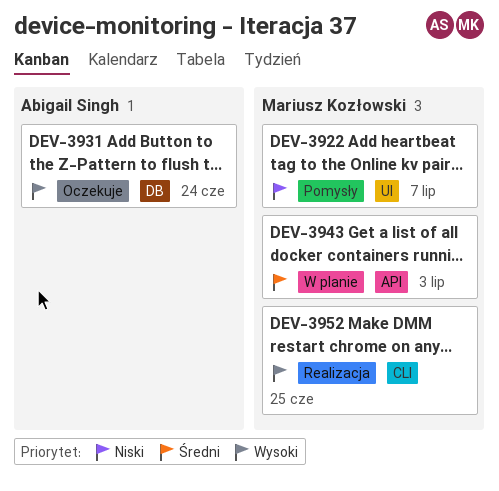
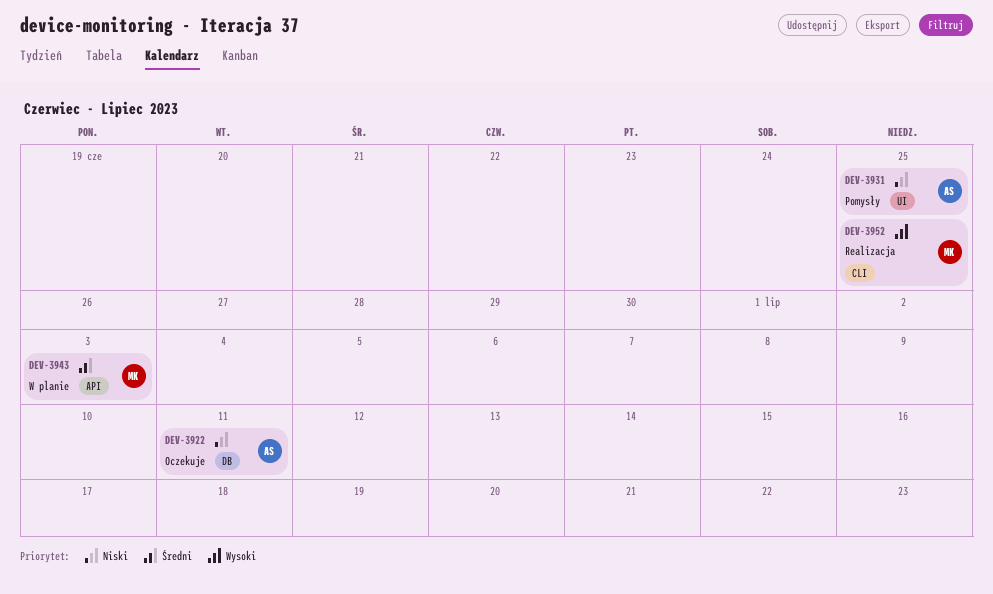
DEV-3922, status: Pomysły -> Oczekuje
DEV-3922, owner: Mariusz Kozłowski -> Abigail Singh
DEV-3922, label: UI -> DB
DEV-3922, due: Jul 7 -> Jul 11
DEV-3931, status: Oczekuje -> Pomysły
DEV-3931, priority: Wysoki -> Niski
DEV-3931, label: DB -> UI
DEV-3931, due: Jun 24 -> Jun 25

